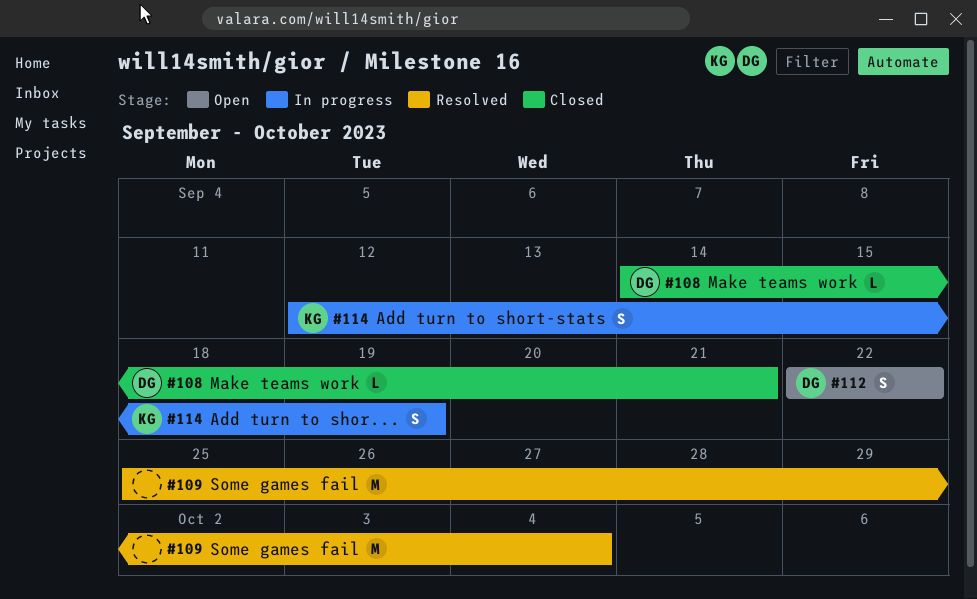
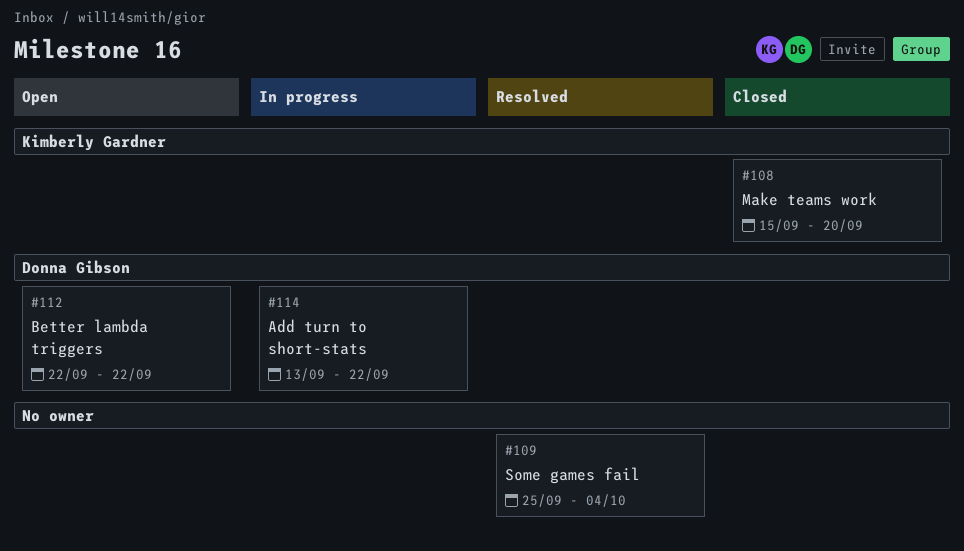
#108, owner: Donna Gibson -> Kimberly Gardner
#108, start: Sep 14 -> Sep 15
#108, due: Sep 21 -> Sep 20
#114, owner: Kimberly Gardner -> Donna Gibson
#114, start: Sep 12 -> Sep 13
#114, due: Sep 19 -> Sep 22

